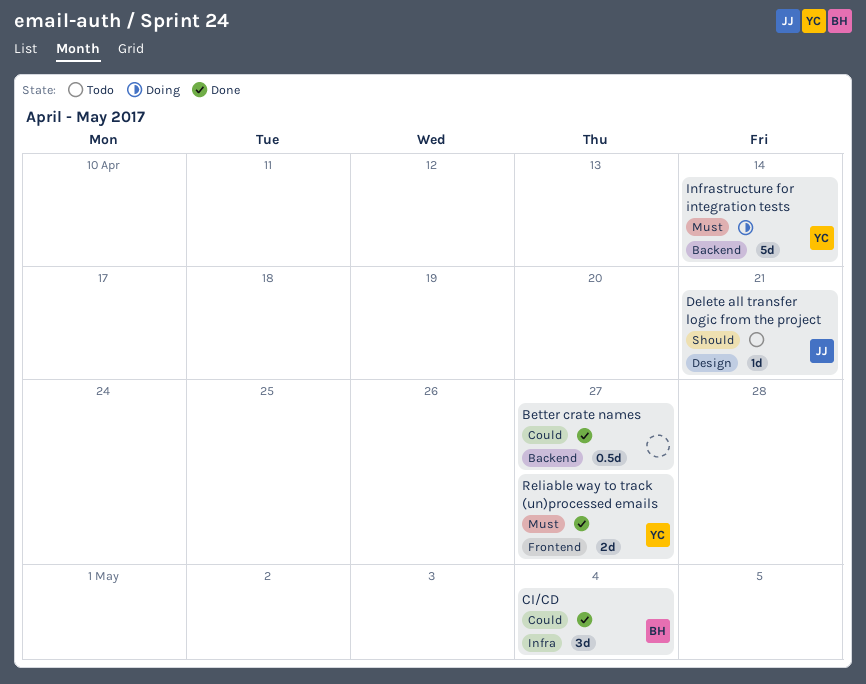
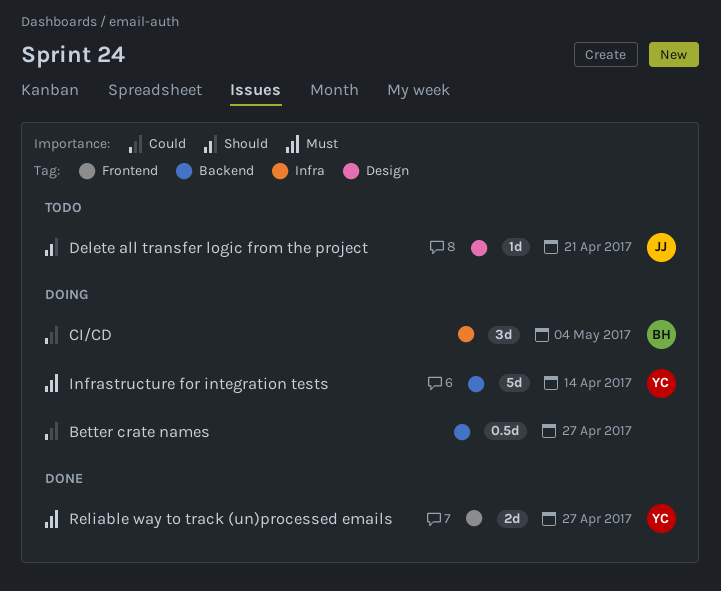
Better crate names, status: Done -> Doing
CI/CD, status: Done -> Doing

